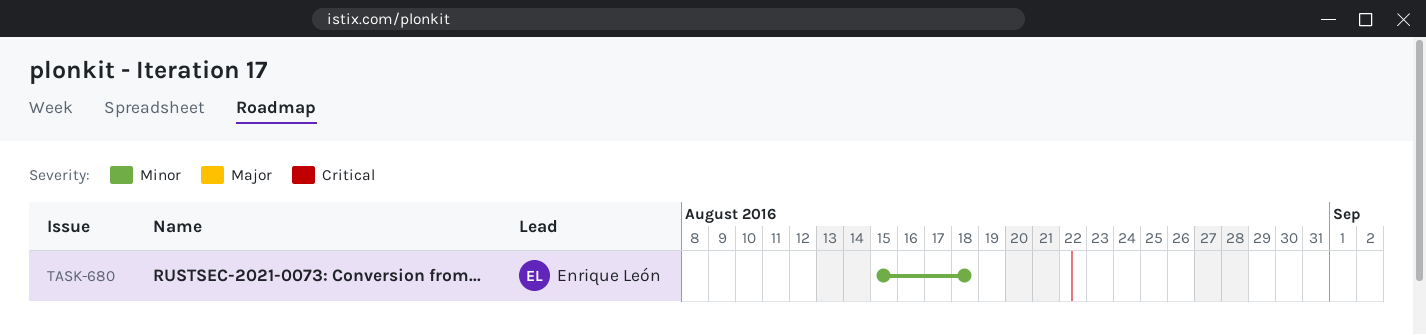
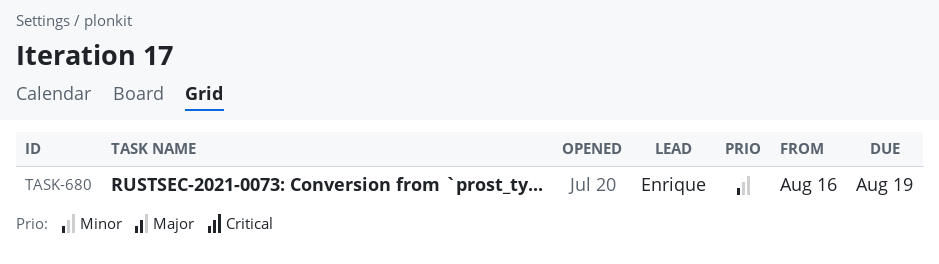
TASK-680, start: Aug 15 -> Aug 16
TASK-680, due: Aug 18 -> Aug 19

